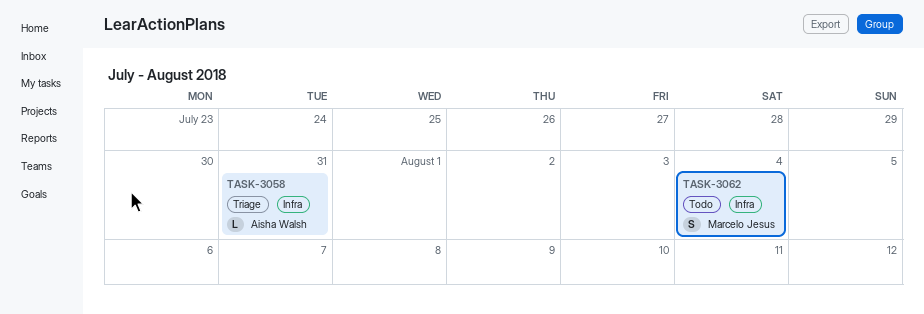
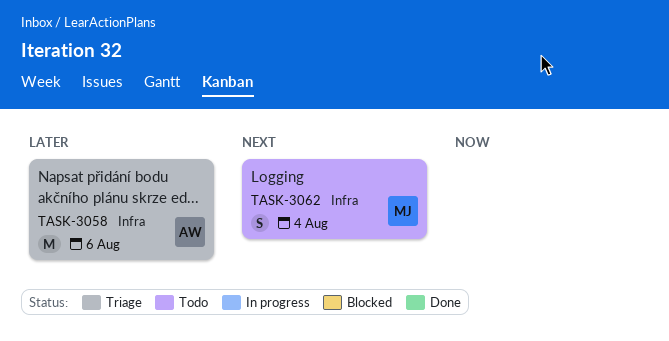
TASK-3058, estimate: L -> M
TASK-3058, due: Jul 31 -> Aug 6

